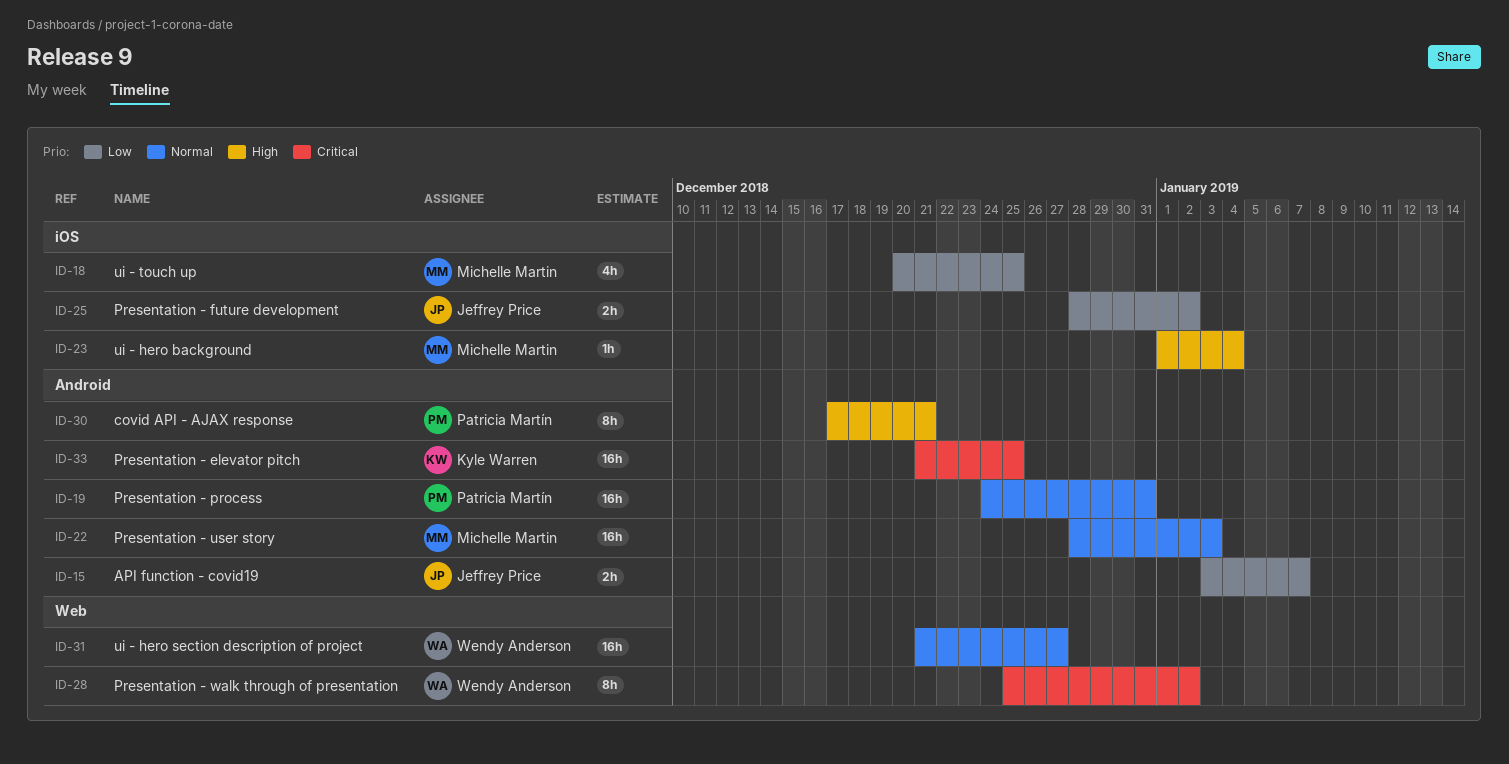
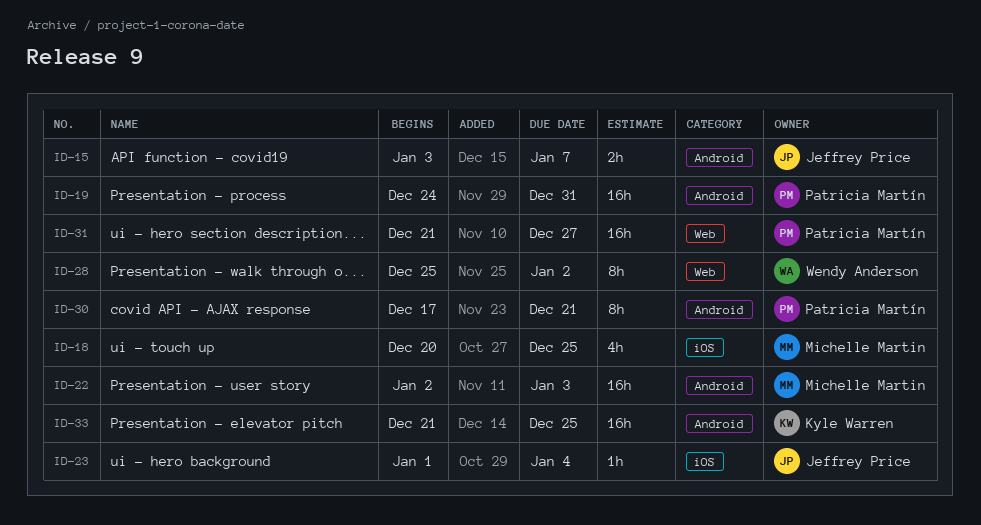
ID-22, start: Dec 28 -> Jan 2
ID-23, owner: Michelle Martin -> Jeffrey Price
ID-25: present -> none
ID-31, owner: Wendy Anderson -> Patricia Martín

